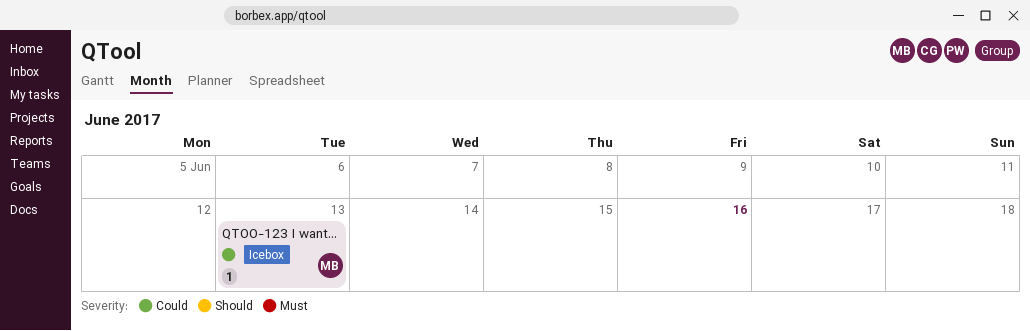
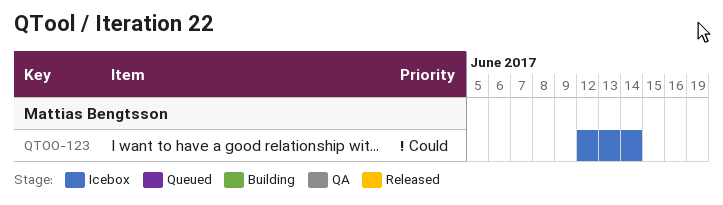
QTOO-123, due: Jun 13 -> Jun 14

